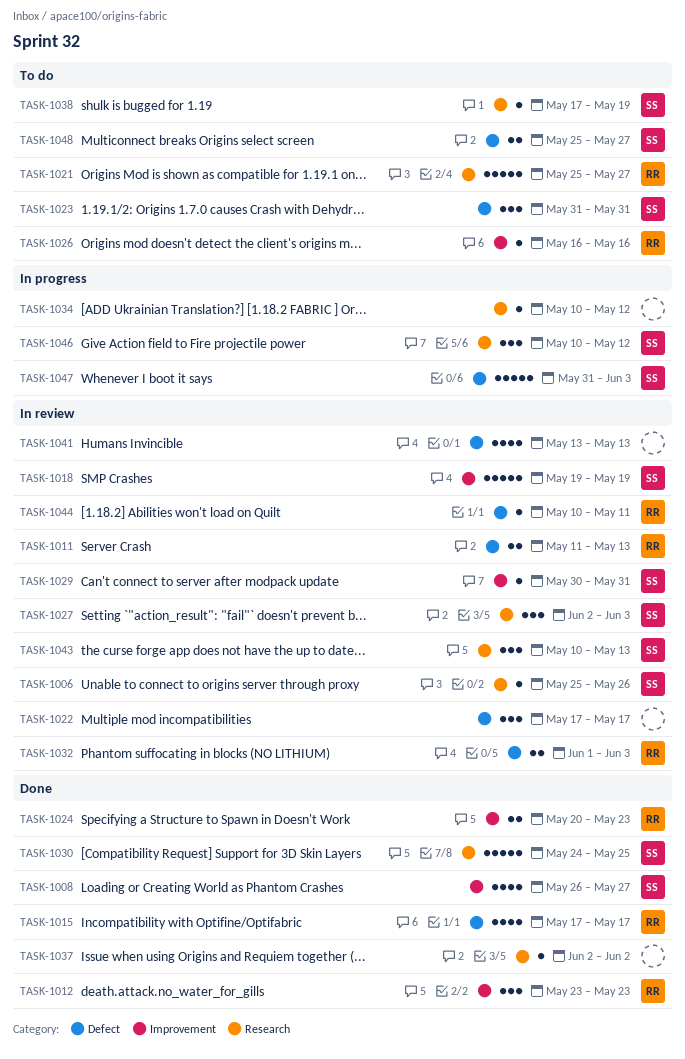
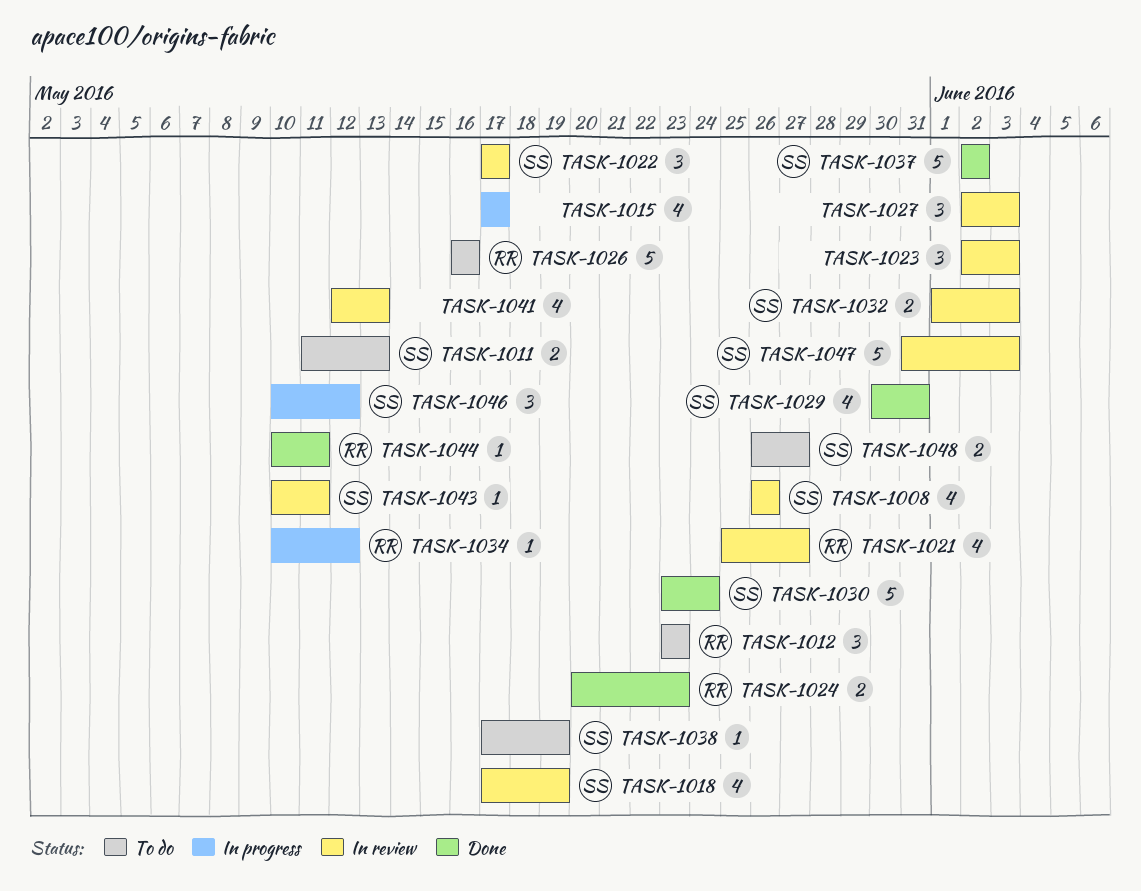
TASK-1006: present -> none
TASK-1008, status: Done -> In review
TASK-1008, due: May 27 -> May 26
TASK-1011, status: In review -> To do
TASK-1011, owner: RR -> SS
TASK-1012, status: Done -> To do
TASK-1015, status: Done -> In progress
TASK-1015, owner: RR -> none
TASK-1018, estimate: 5 -> 4
TASK-1018, start: May 19 -> May 17
TASK-1021, status: To do -> In review
TASK-1021, estimate: 5 -> 4
TASK-1022, owner: none -> SS
TASK-1023, status: To do -> In review
TASK-1023, owner: SS -> none
TASK-1023, start: May 31 -> Jun 2
TASK-1023, due: May 31 -> Jun 3
TASK-1026, estimate: 1 -> 5
TASK-1027, owner: SS -> none
TASK-1029, status: In review -> Done
TASK-1029, estimate: 1 -> 4
TASK-1030, start: May 24 -> May 23
TASK-1030, due: May 25 -> May 24
TASK-1032, owner: RR -> SS
TASK-1034, owner: none -> RR
TASK-1037, owner: none -> SS
TASK-1037, estimate: 1 -> 5
TASK-1041, start: May 13 -> May 12
TASK-1043, estimate: 3 -> 1
TASK-1043, due: May 13 -> May 11
TASK-1044, status: In review -> Done
TASK-1047, status: In progress -> In review
TASK-1048, start: May 25 -> May 26

